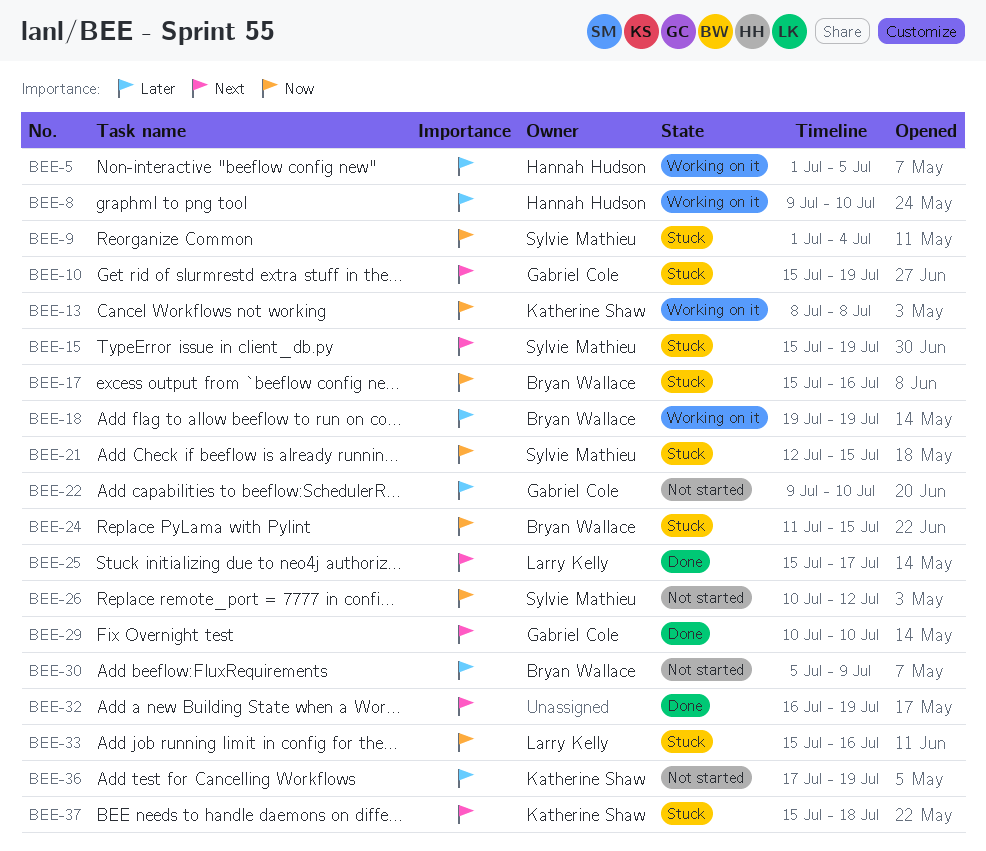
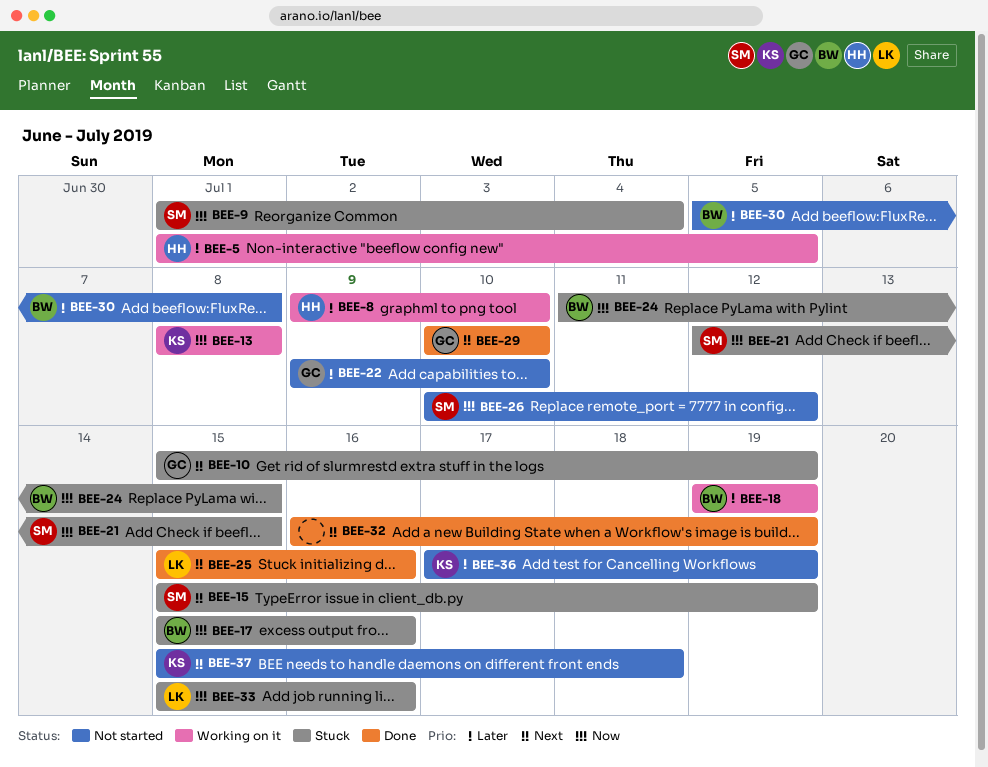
BEE-25, due: Jul 17 -> Jul 16
BEE-30, due: Jul 9 -> Jul 8
BEE-37, status: Stuck -> Not started

